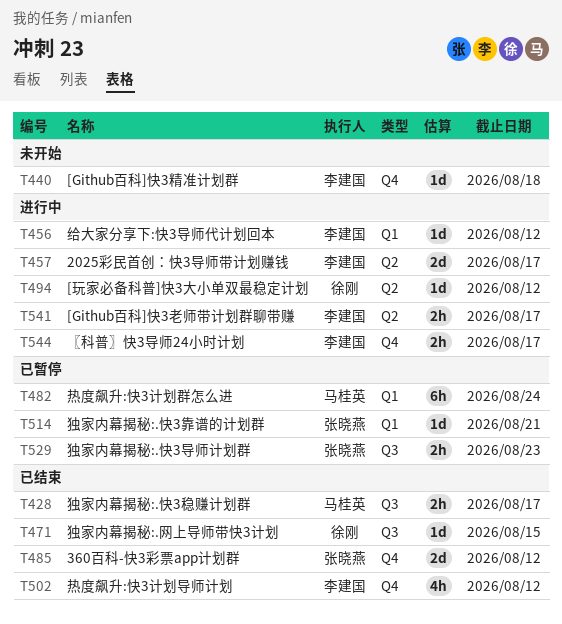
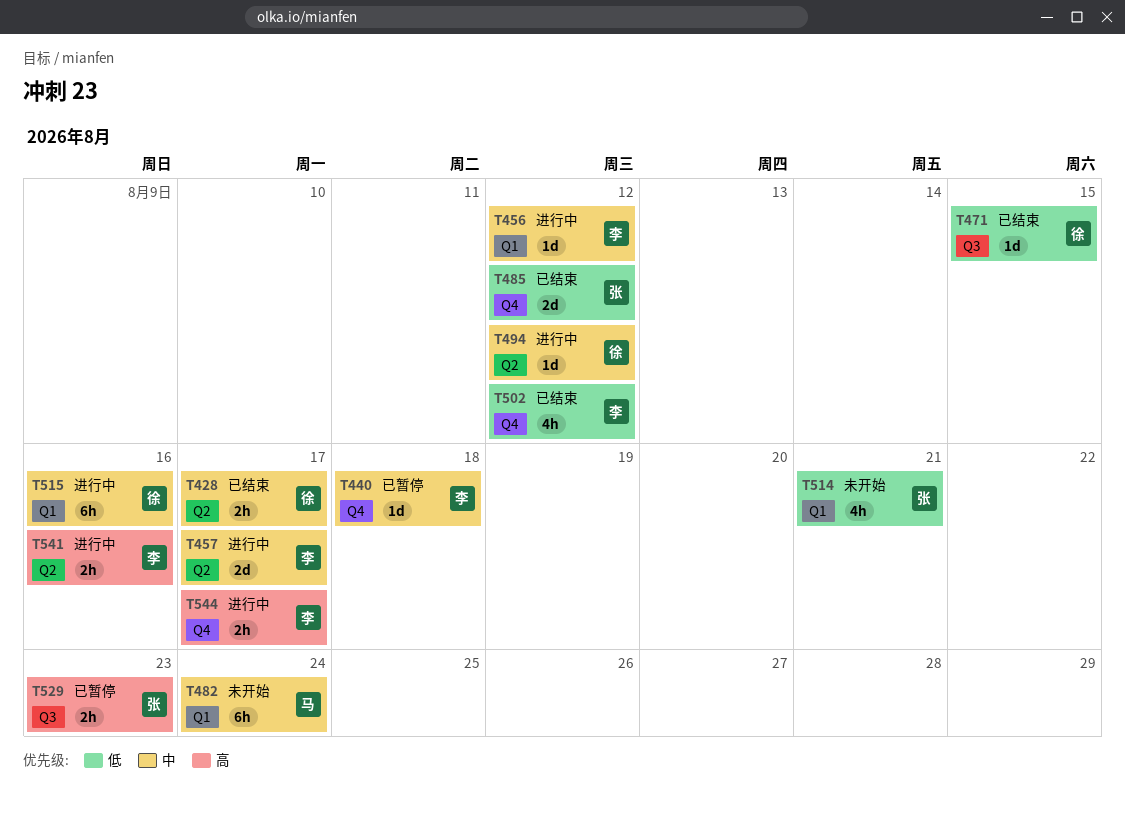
T428, owner: 马桂英 -> 徐刚
T428, label: Q3 -> Q2
T440, status: 未开始 -> 已暂停
T482, status: 已暂停 -> 未开始
T514, status: 已暂停 -> 未开始
T514, estimate: 1d -> 4h
T515: none -> present
T541, due: Aug 17 -> Aug 16

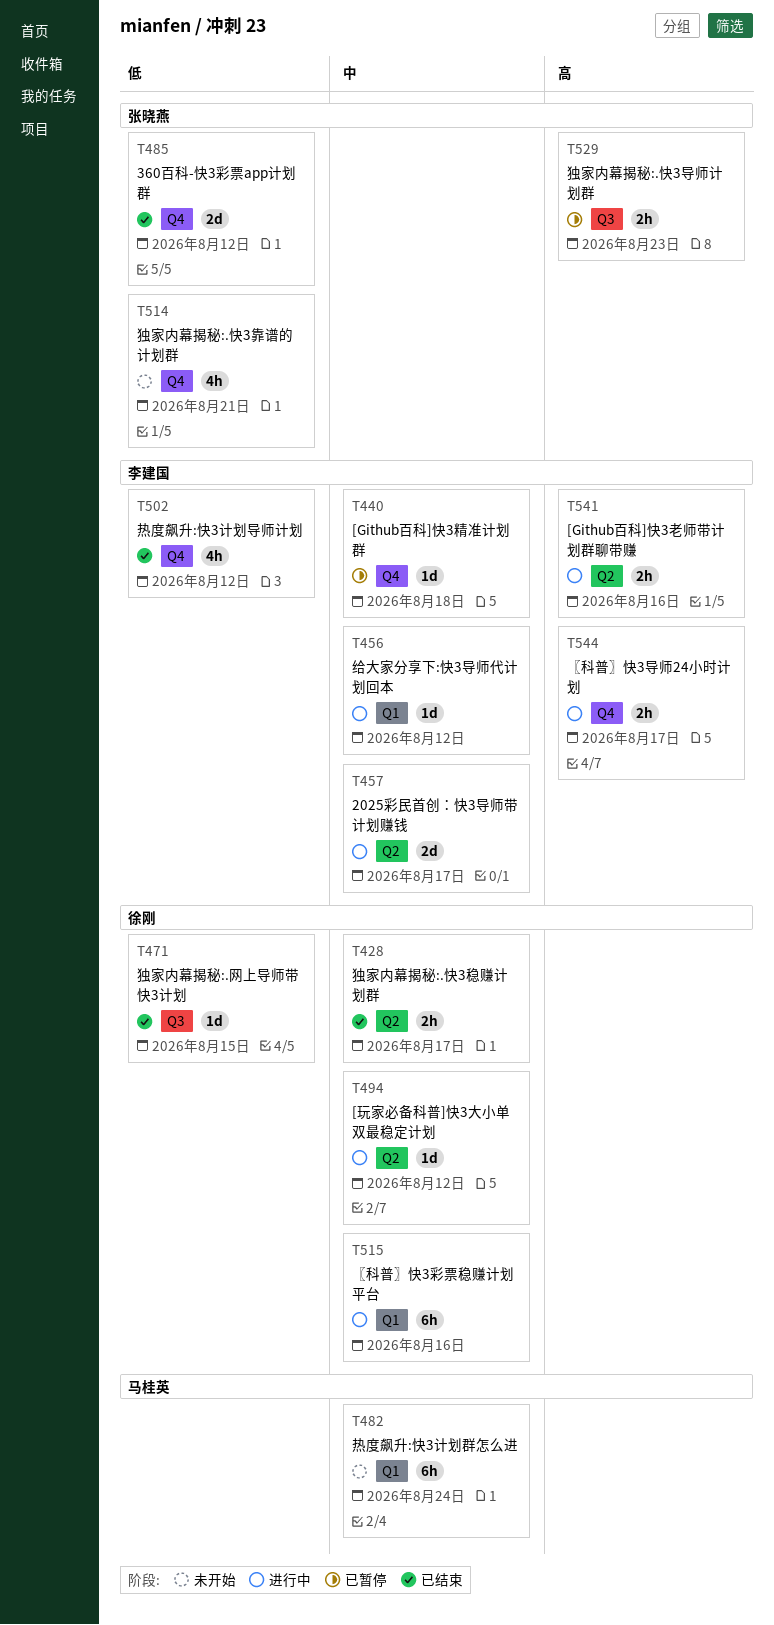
T514, label: Q1 -> Q4

